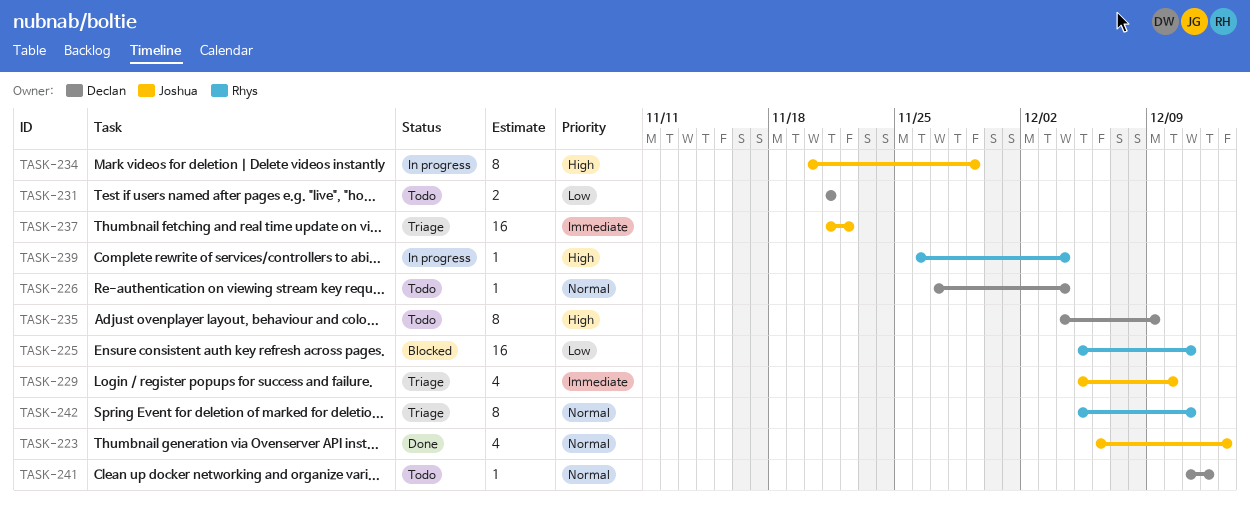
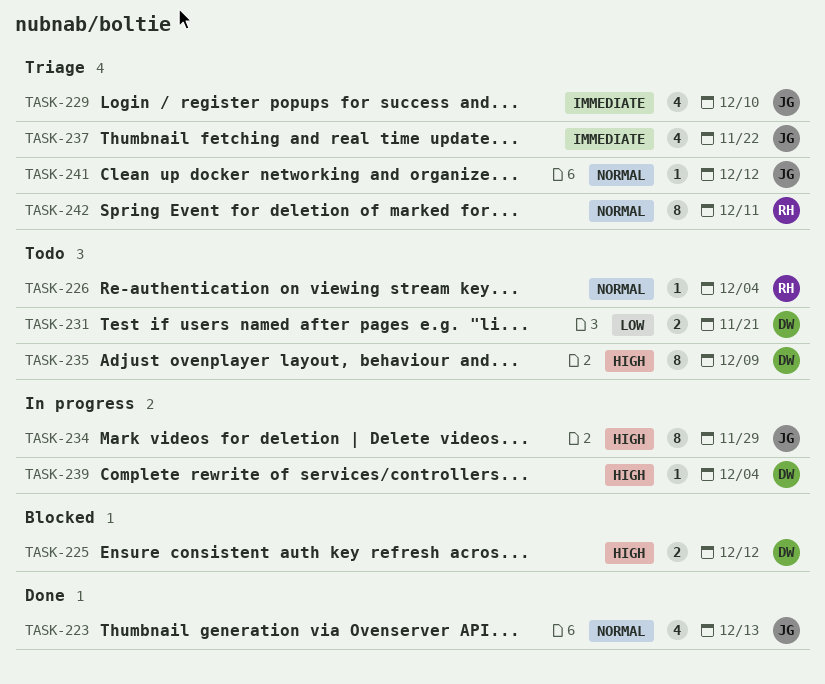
TASK-225, owner: Rhys -> Declan
TASK-225, priority: Low -> High
TASK-225, estimate: 16 -> 2
TASK-225, due: Dec 11 -> Dec 12
TASK-226, owner: Declan -> Rhys
TASK-237, estimate: 16 -> 4
TASK-239, owner: Rhys -> Declan
TASK-241, status: Todo -> Triage
TASK-241, owner: Declan -> Joshua

